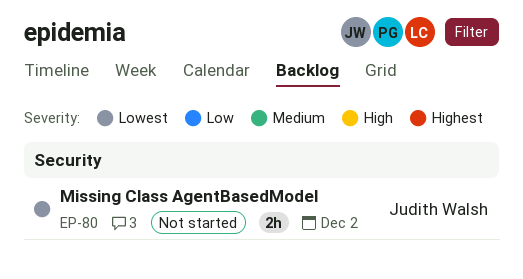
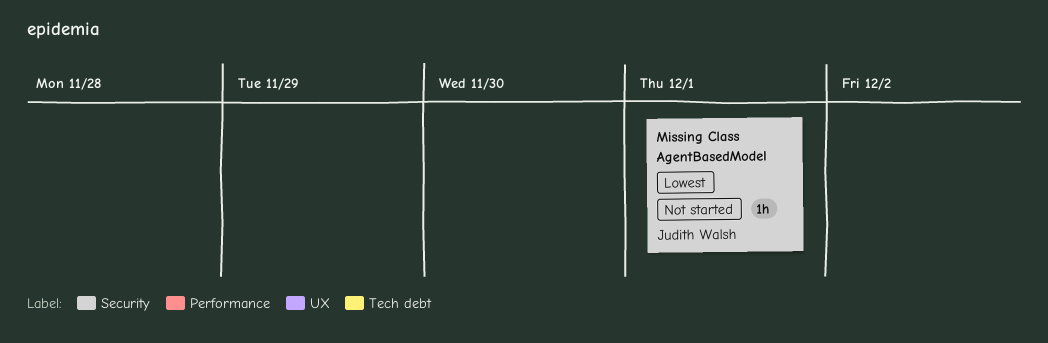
Missing Class AgentBasedModel, estimate: 2h -> 1h
Missing Class AgentBasedModel, due: Dec 2 -> Dec 1

